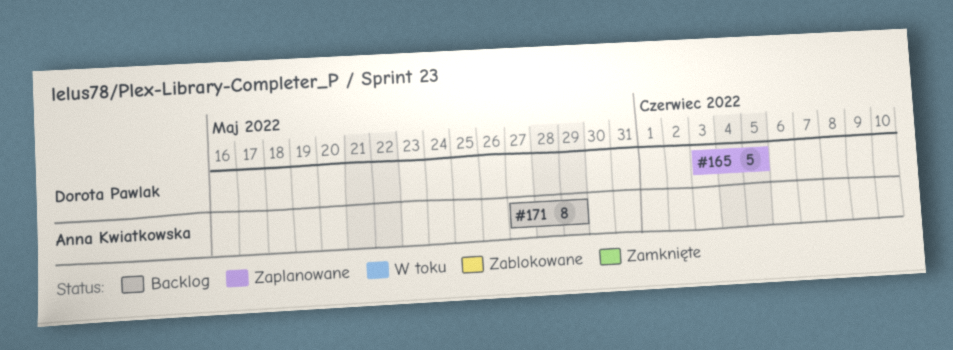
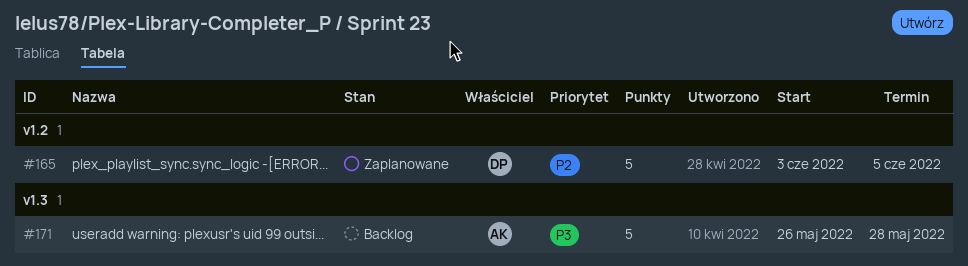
#171, estimate: 8 -> 5
#171, start: May 27 -> May 26
#171, due: May 29 -> May 28

